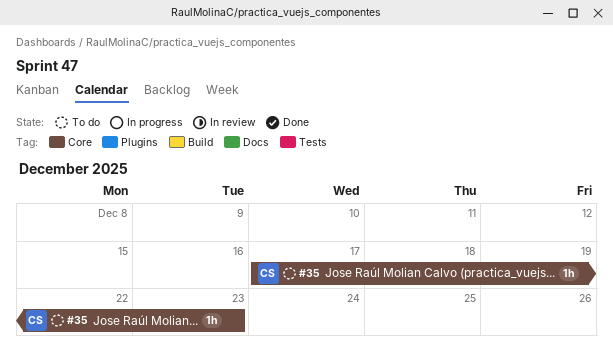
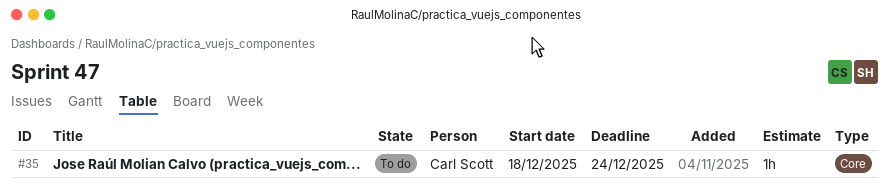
#35, start: Dec 17 -> Dec 18
#35, due: Dec 23 -> Dec 24

